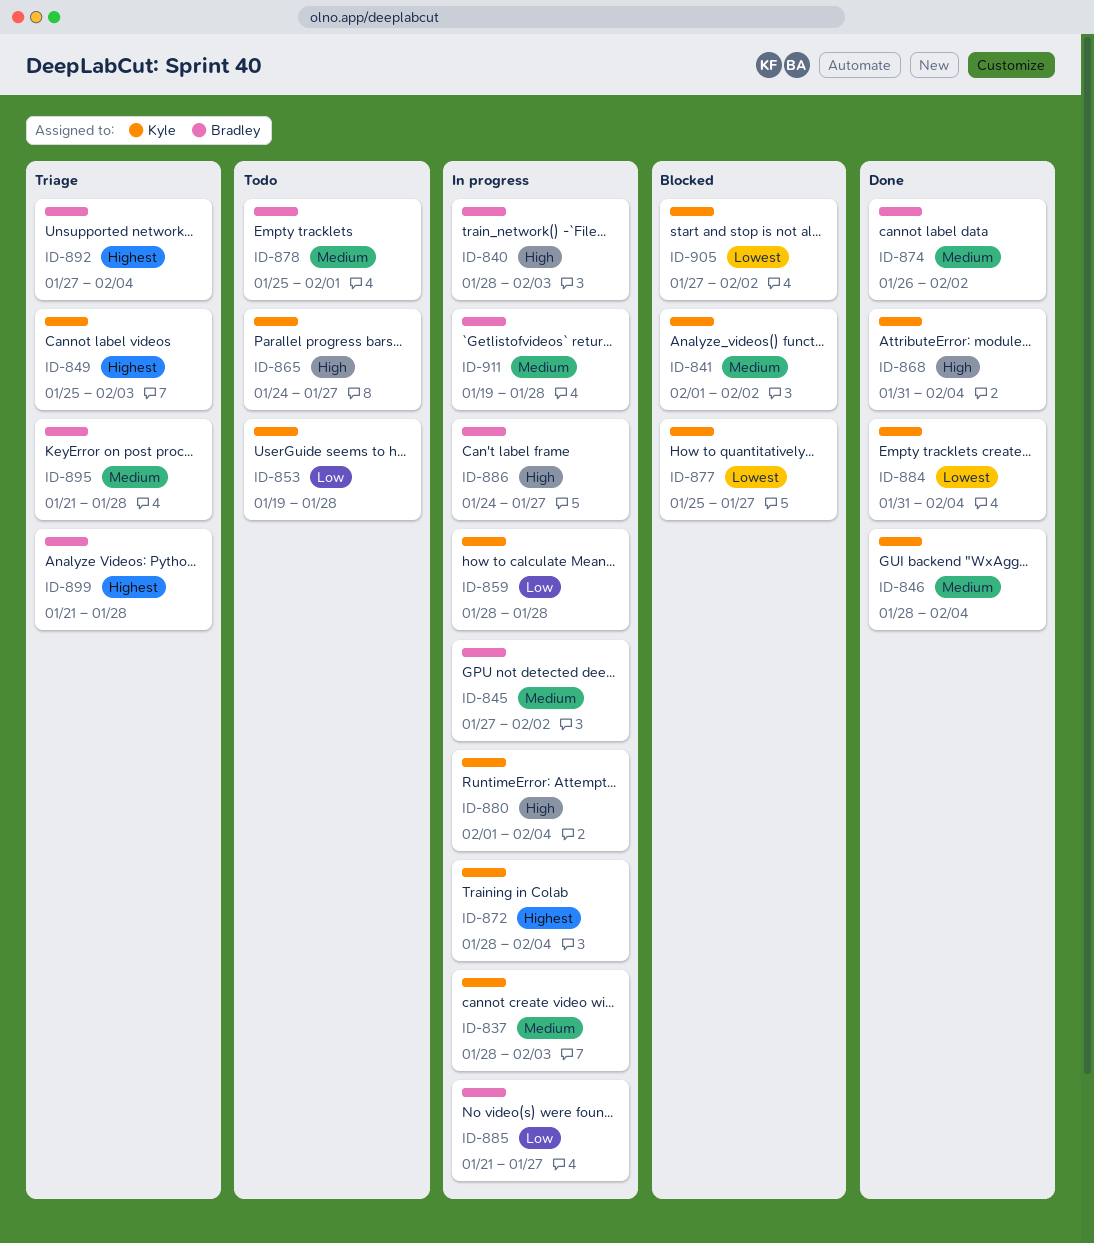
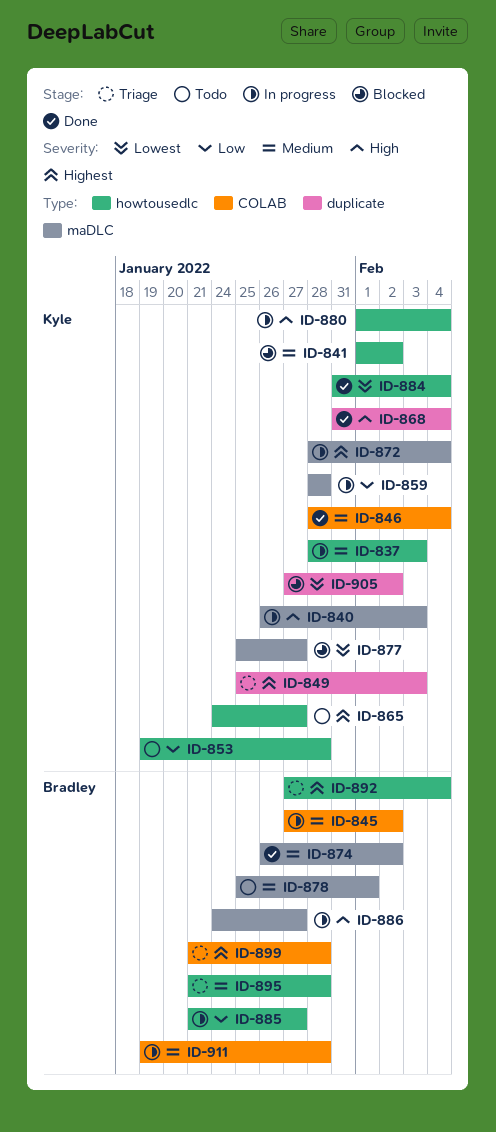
ID-840, owner: Bradley -> Kyle
ID-840, start: Jan 28 -> Jan 26
ID-865, priority: High -> Highest

